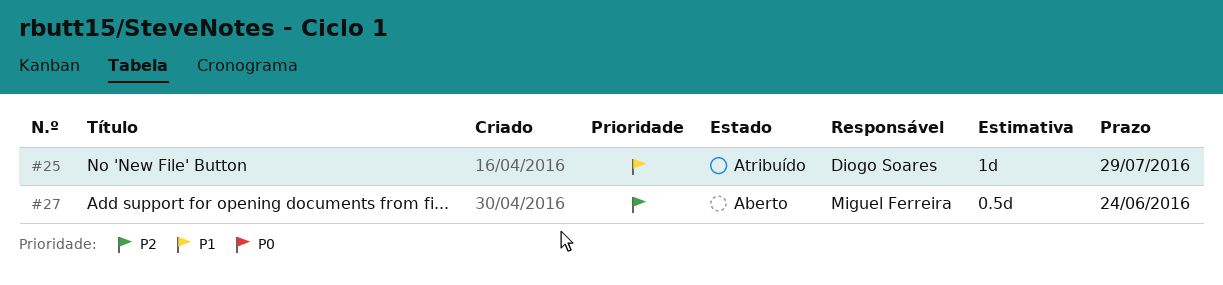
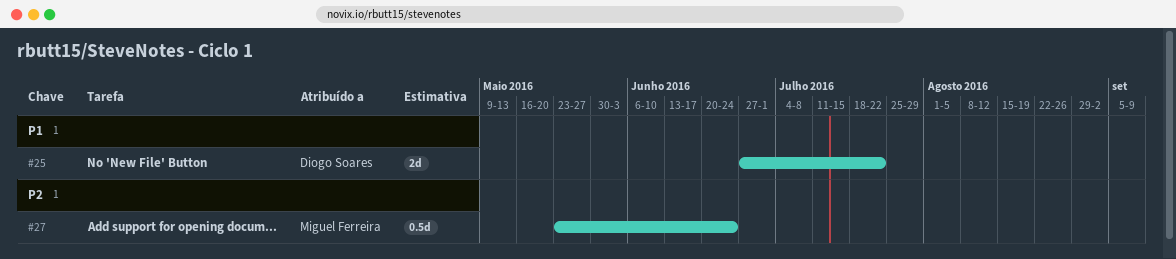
#25, estimate: 1d -> 2d
#25, due: Jul 29 -> Jul 22

